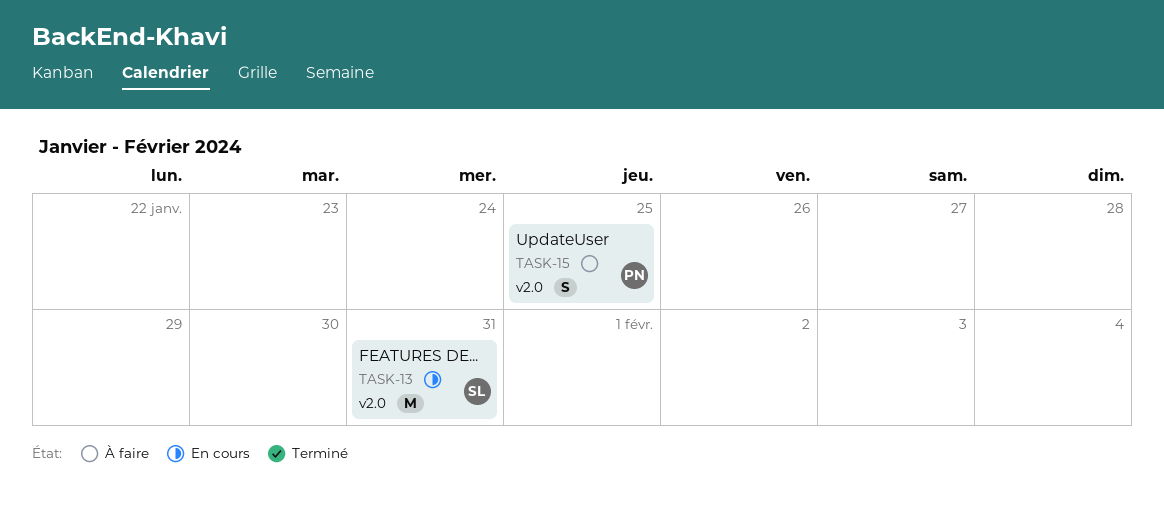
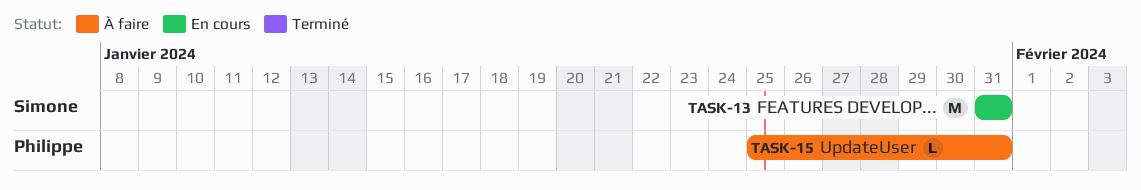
TASK-15, estimate: S -> L
TASK-15, due: Jan 25 -> Jan 31

